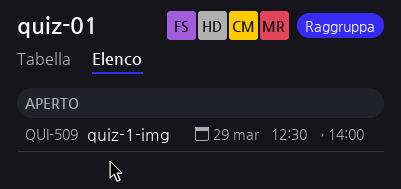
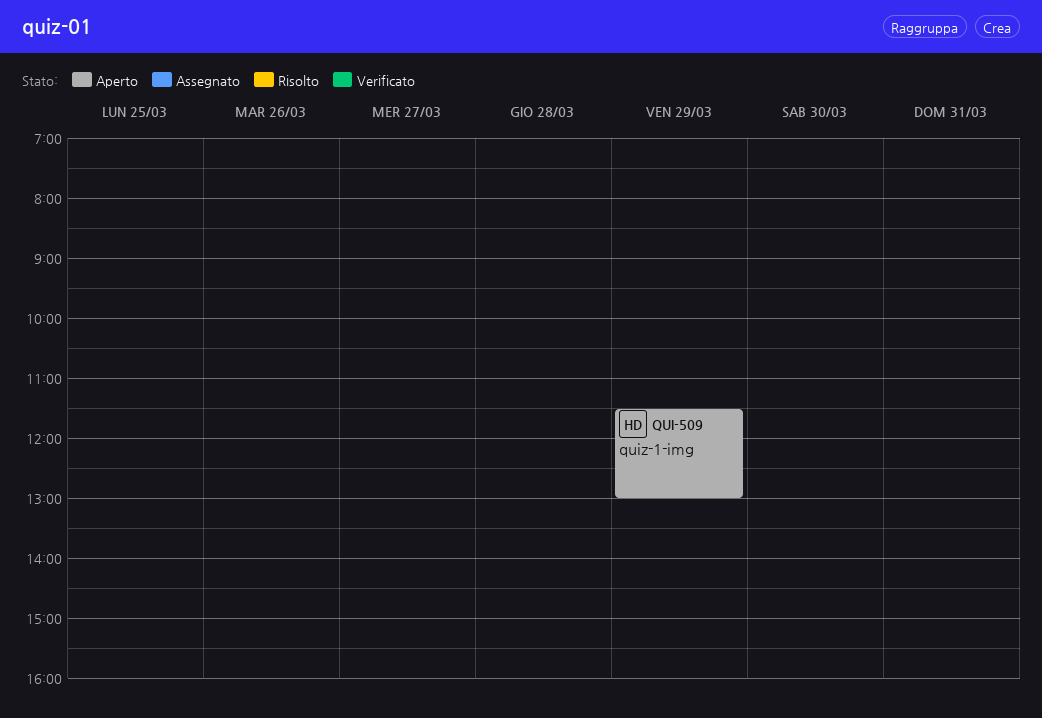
QUI-509, begins: 12:30 -> 11:30
QUI-509, ends: 14:00 -> 13:00

